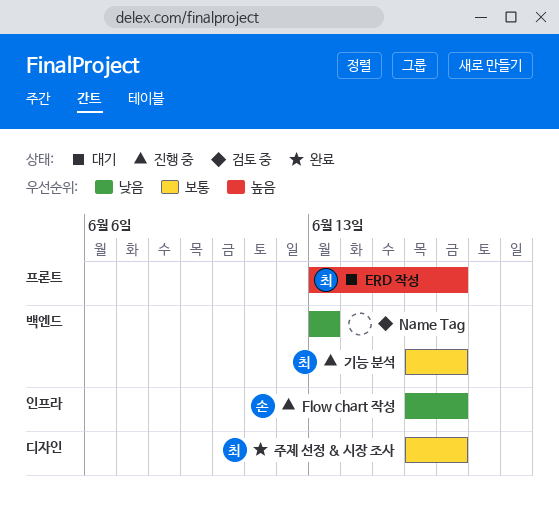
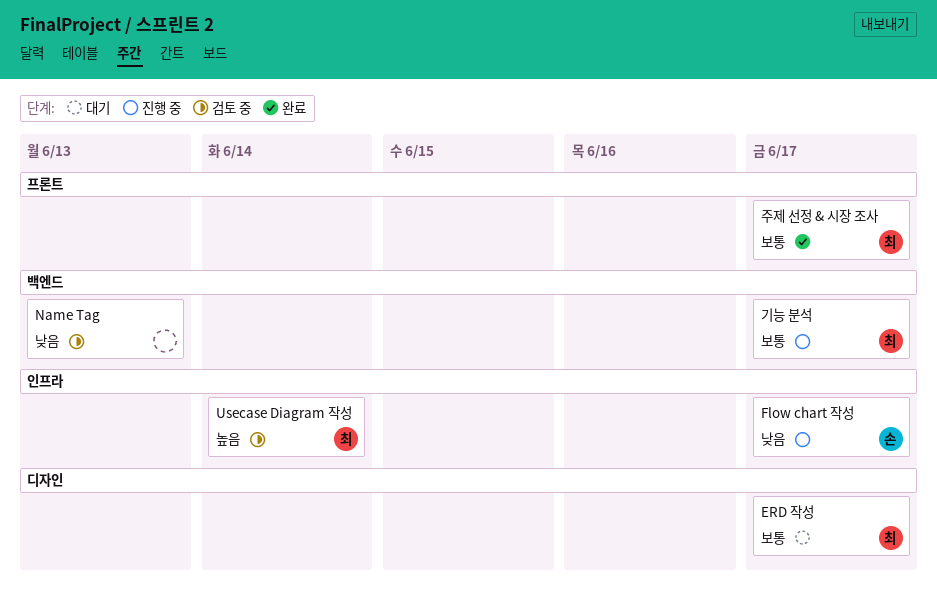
ERD 작성, priority: 높음 -> 보통
ERD 작성, label: 프론트 -> 디자인
Usecase Diagram 작성: none -> present
주제 선정 & 시장 조사, label: 디자인 -> 프론트

